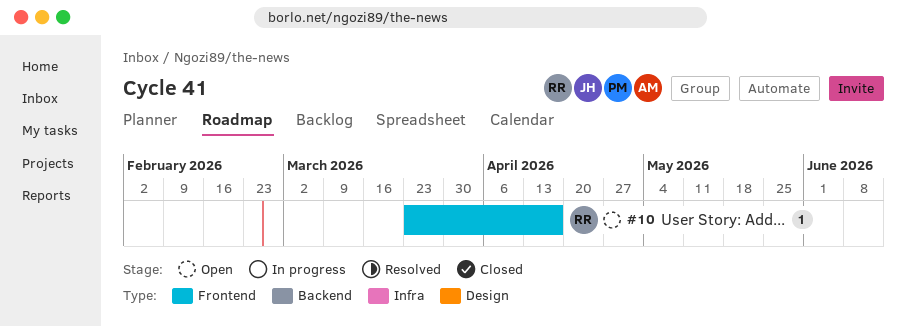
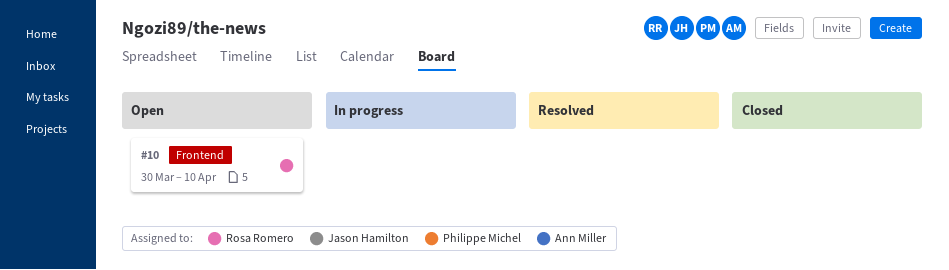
#10, start: Mar 23 -> Mar 30
#10, due: Apr 17 -> Apr 10

